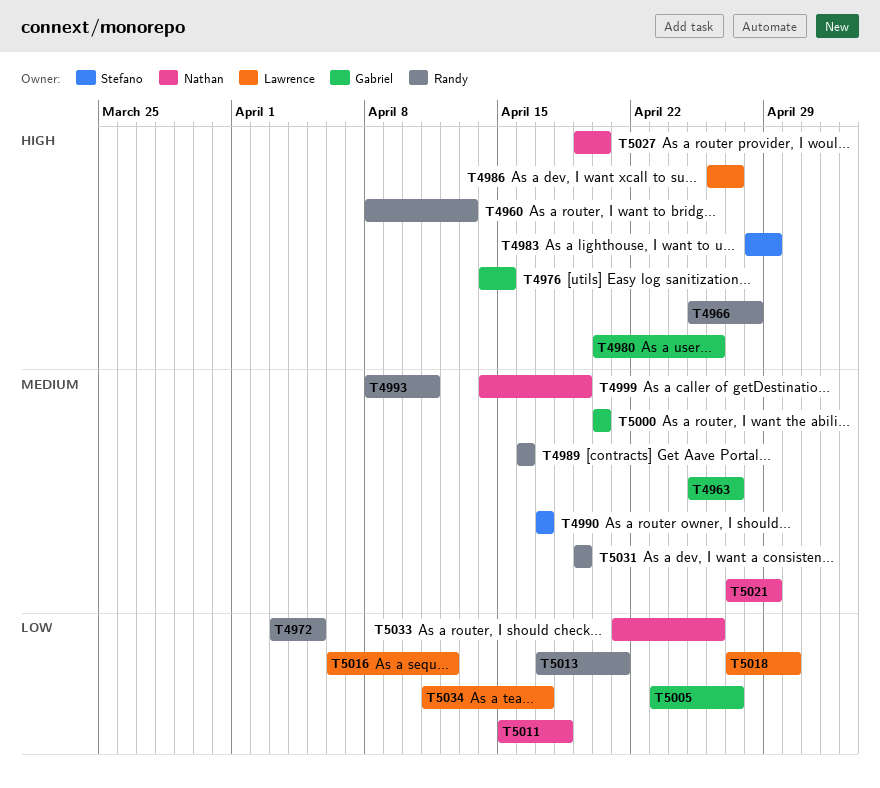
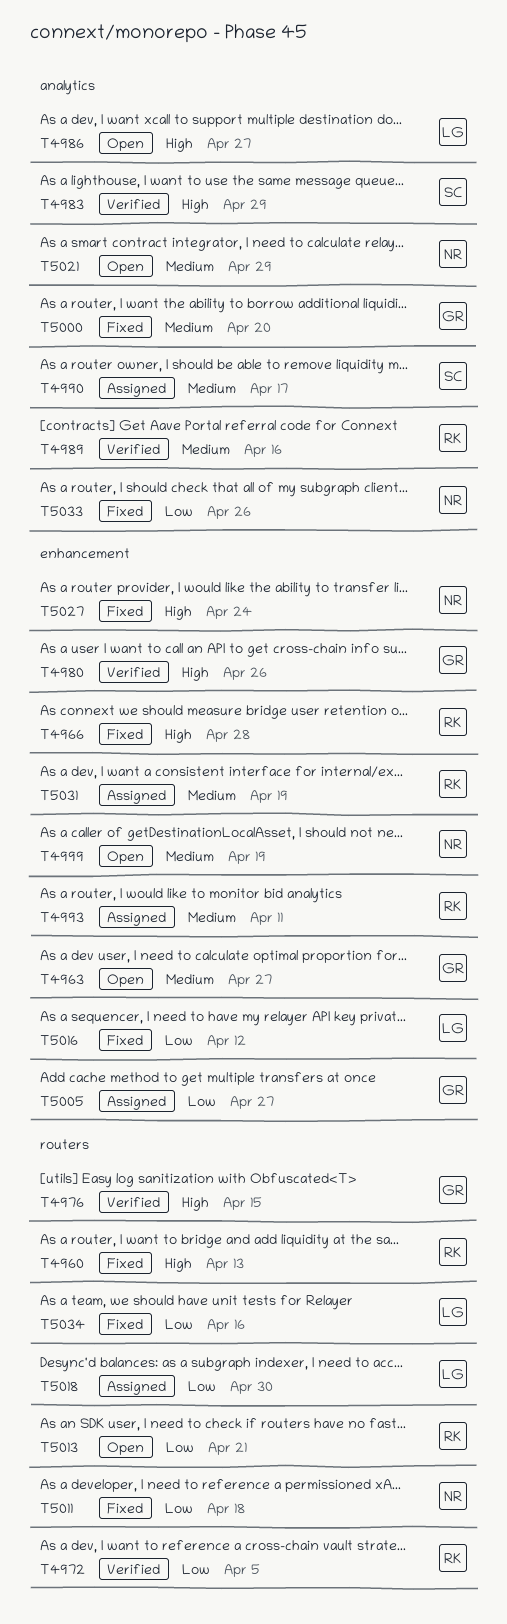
T5027, due: Apr 20 -> Apr 24
T5034, due: Apr 17 -> Apr 16

